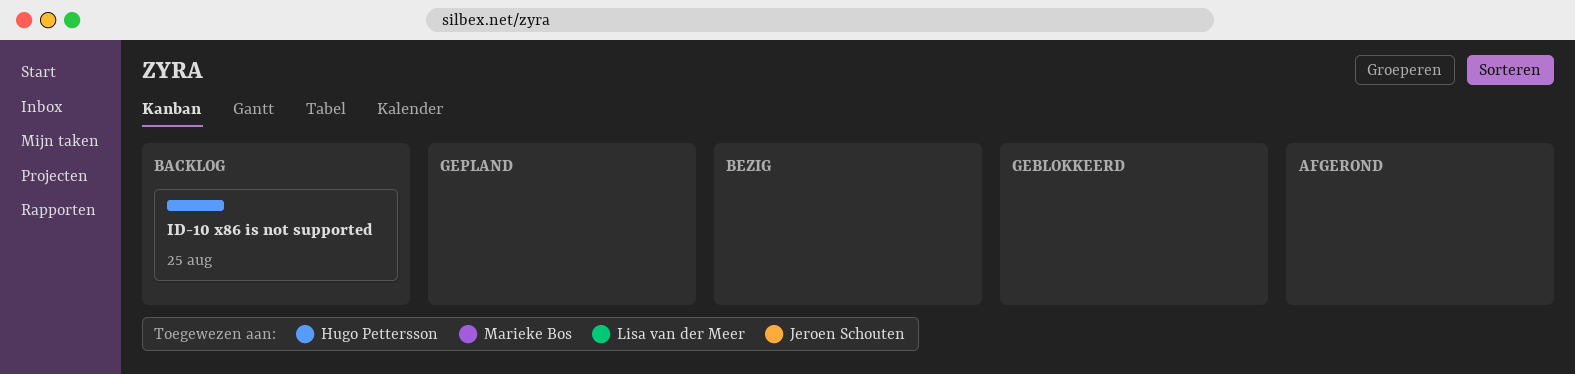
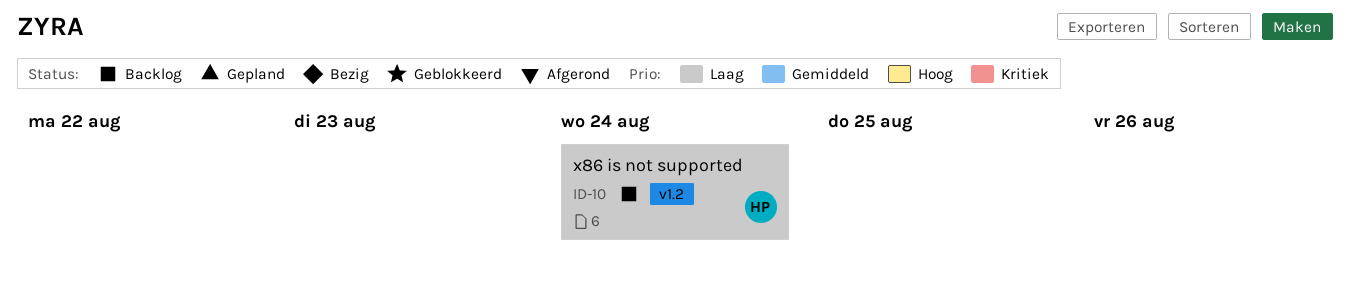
ID-10, due: Aug 25 -> Aug 24

